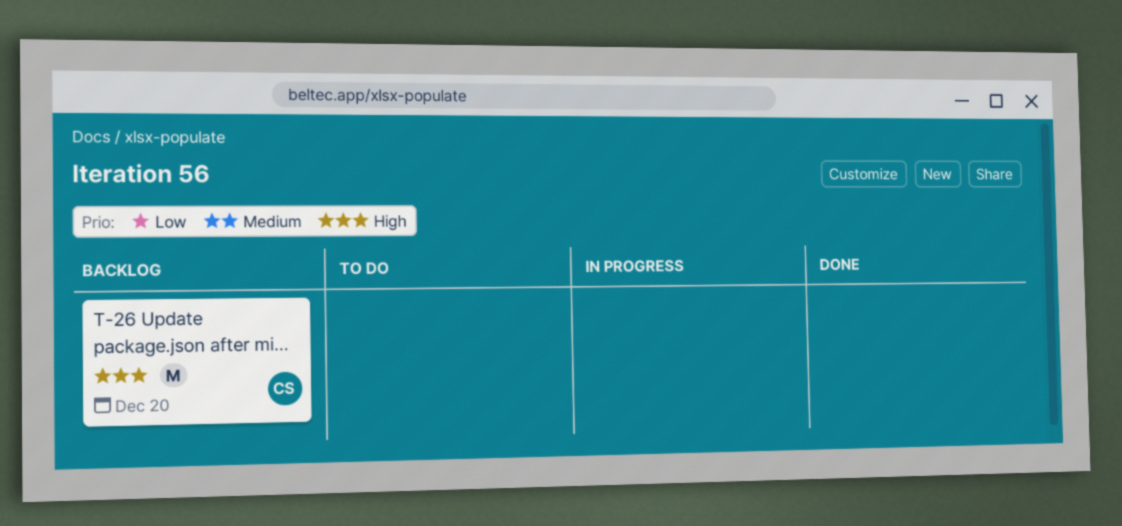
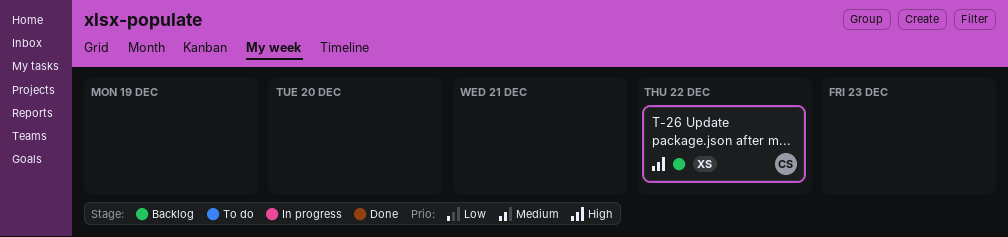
T-26, estimate: M -> XS
T-26, due: Dec 20 -> Dec 22

